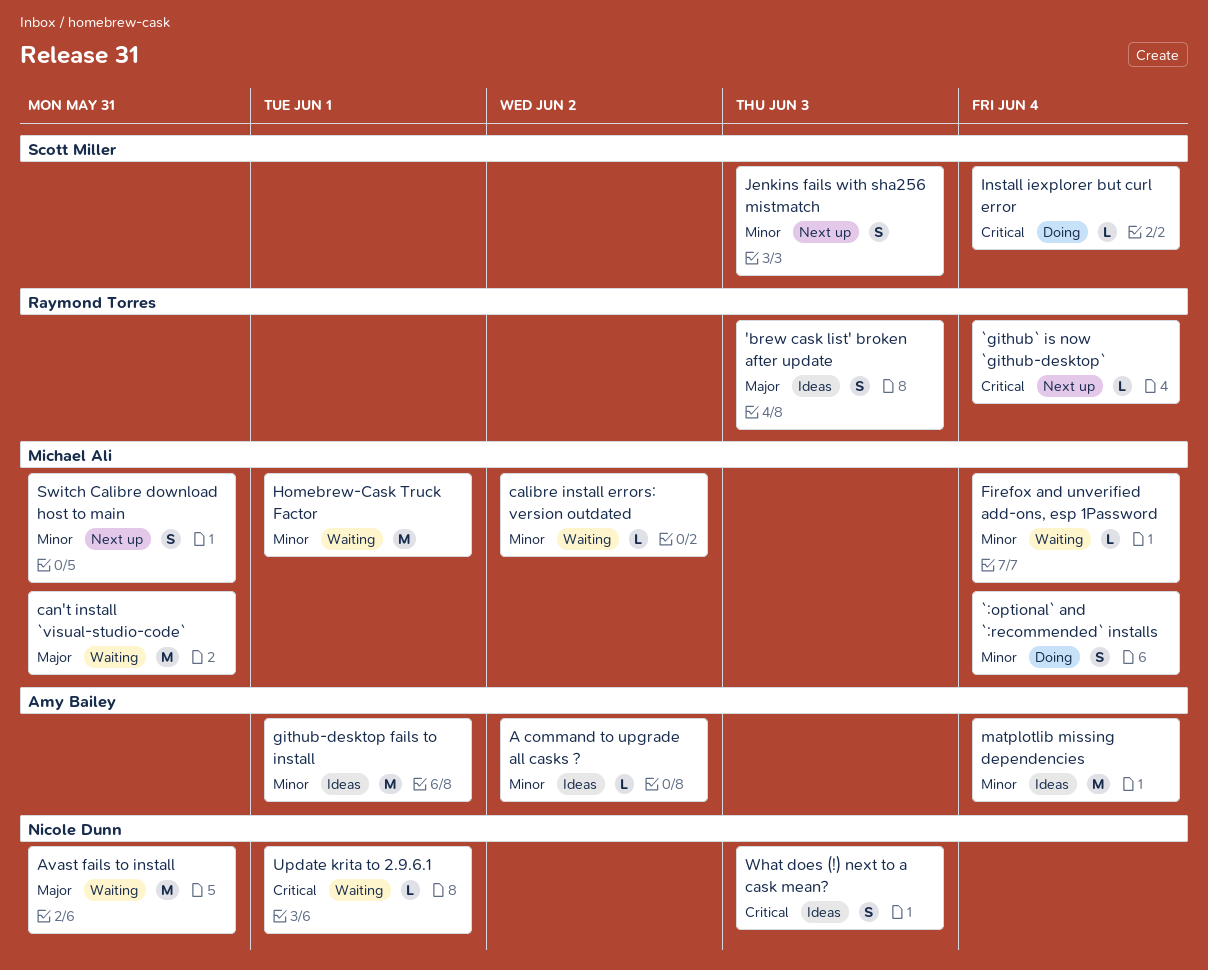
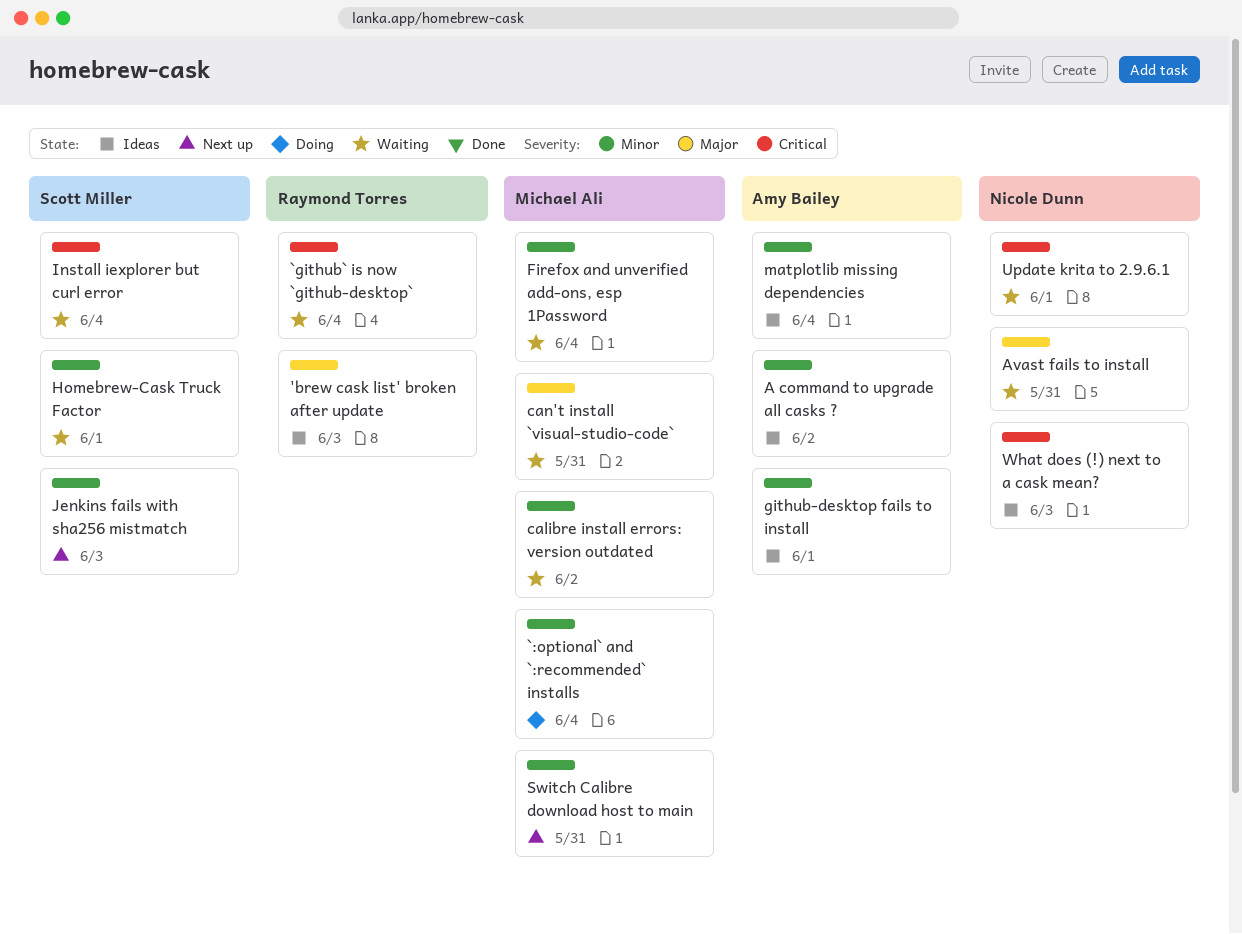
`github` is now `github-desktop`, status: Next up -> Waiting
Homebrew-Cask Truck Factor, owner: Michael Ali -> Scott Miller
Install iexplorer but curl error, status: Doing -> Waiting

